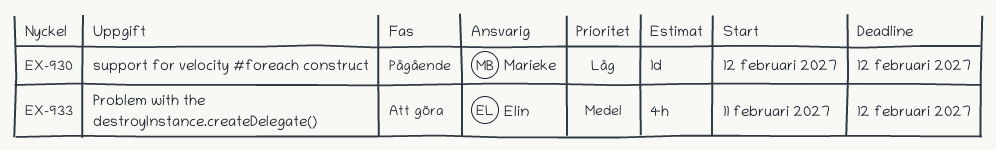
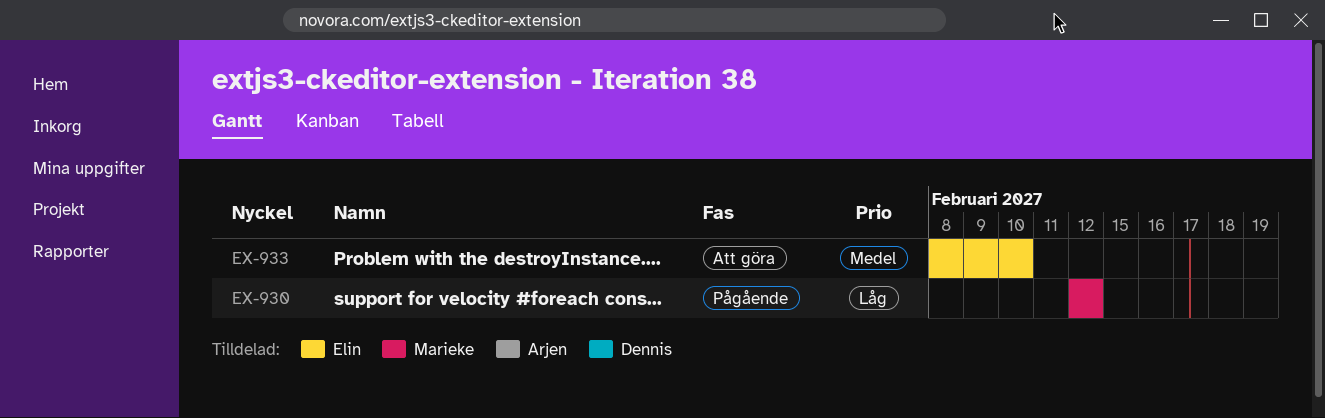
EX-933, start: Feb 11 -> Feb 8
EX-933, due: Feb 12 -> Feb 10

